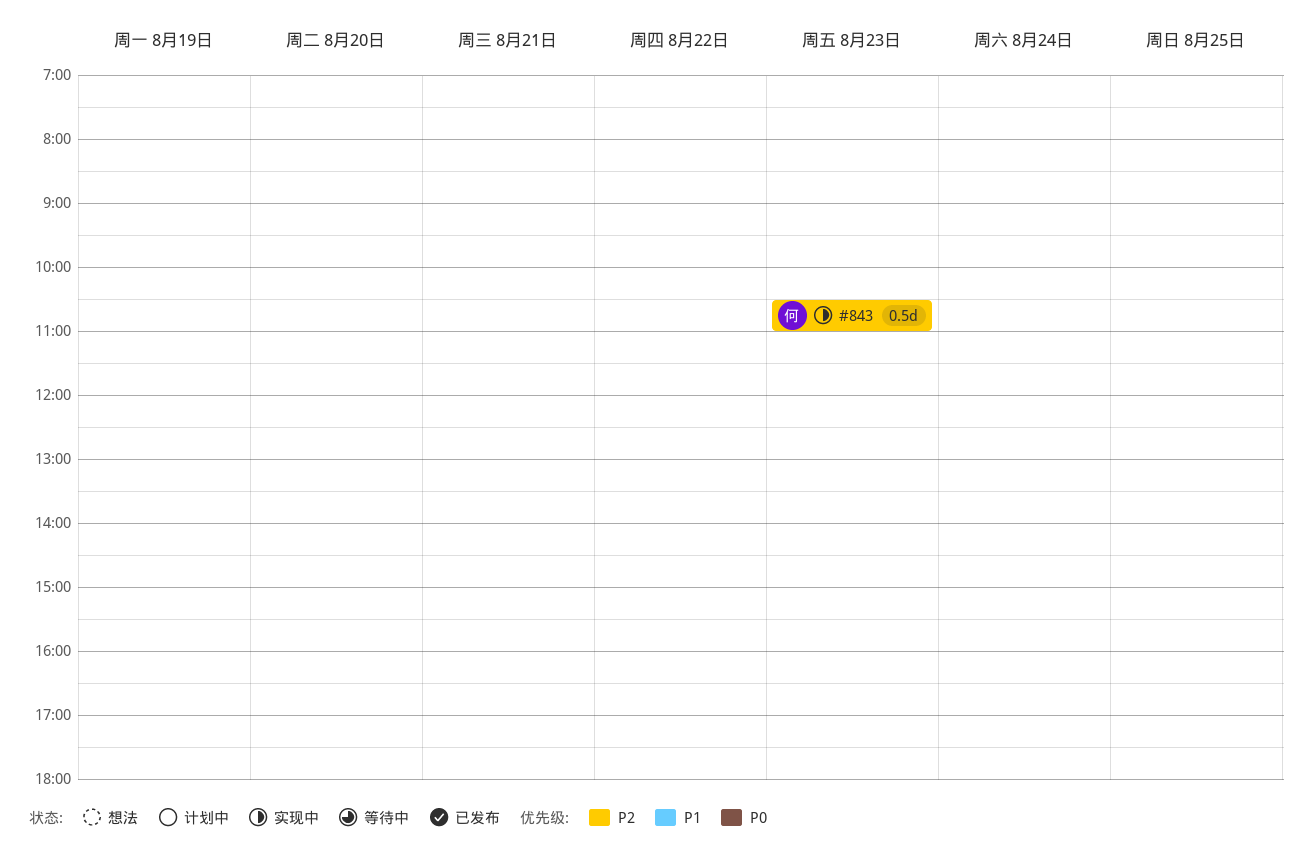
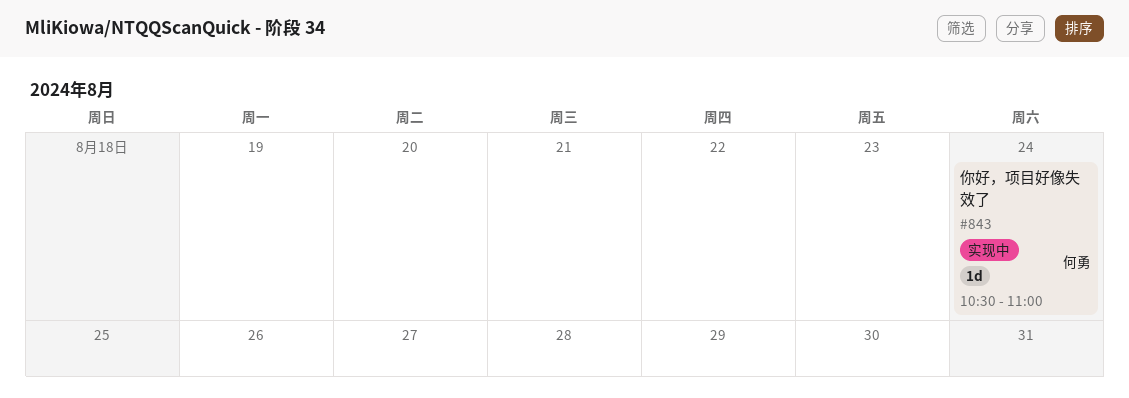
#843, estimate: 0.5d -> 1d
#843, day: Aug 23 -> Aug 24

